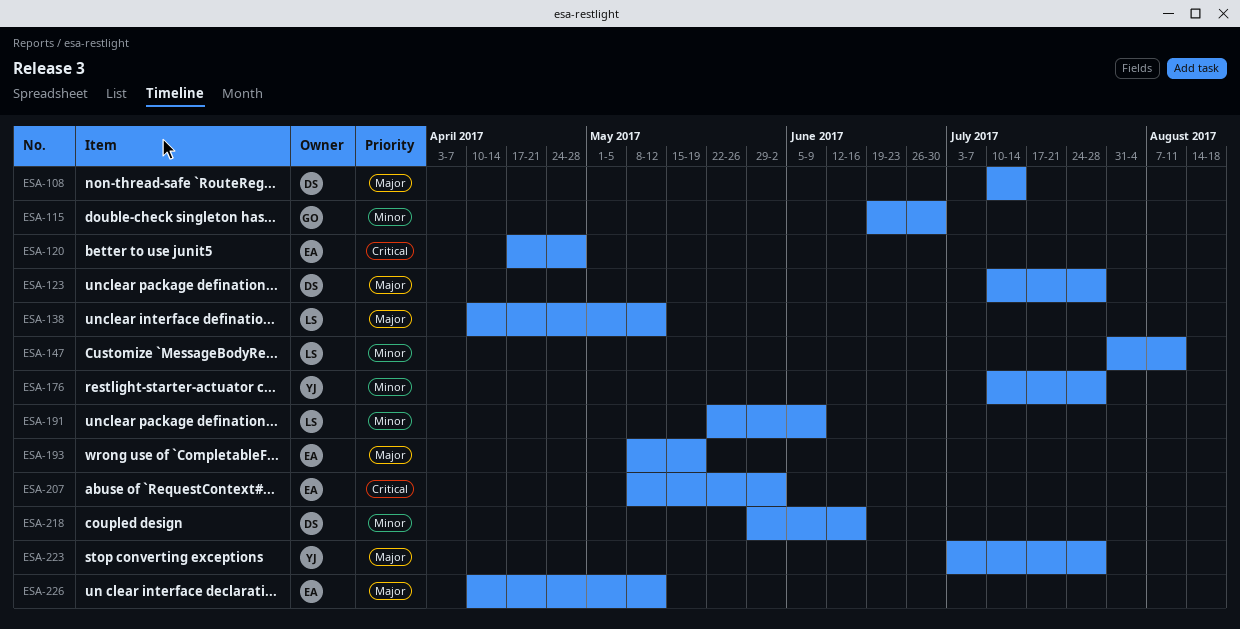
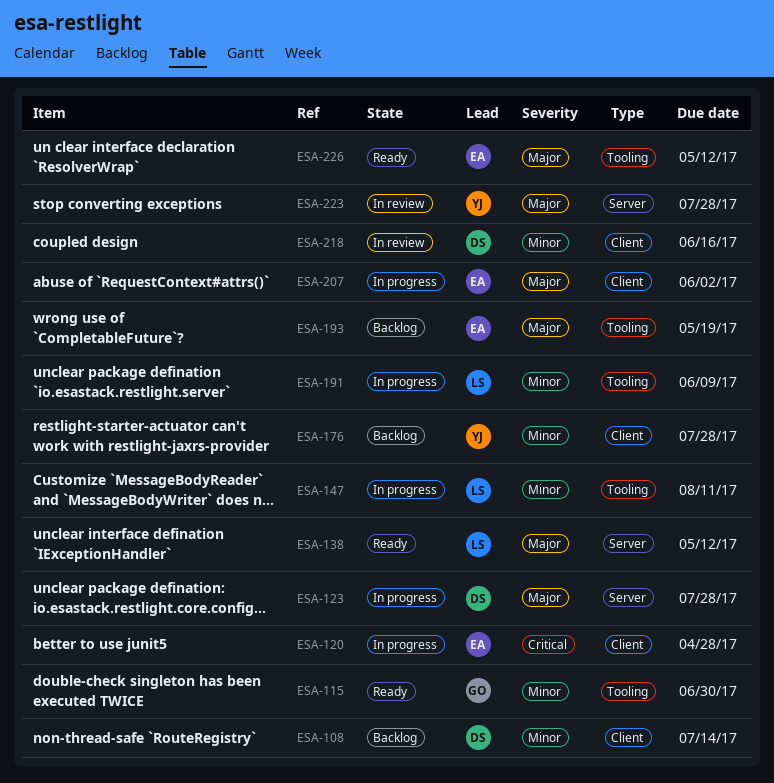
ESA-108, priority: Major -> Minor
ESA-207, priority: Critical -> Major

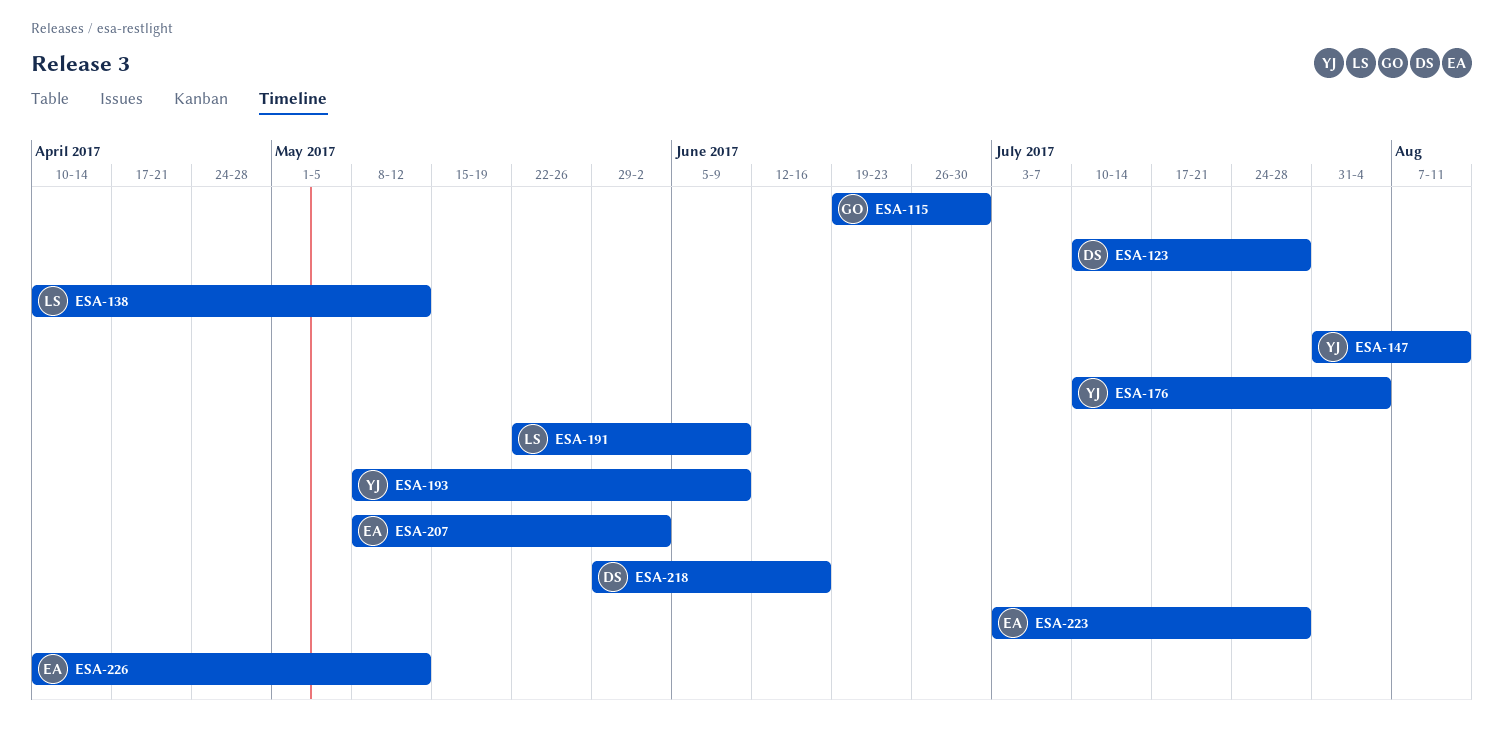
ESA-108: present -> none
ESA-120: present -> none
ESA-147, owner: LS -> YJ
ESA-176, due: Jul 28 -> Aug 4
ESA-193, owner: EA -> YJ
ESA-193, due: May 19 -> Jun 9
ESA-223, owner: YJ -> EA

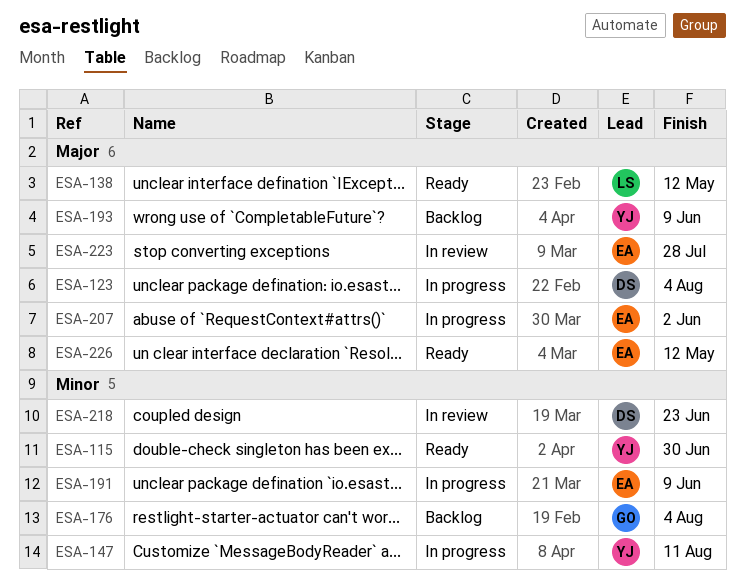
ESA-115, owner: GO -> YJ
ESA-123, due: Jul 28 -> Aug 4
ESA-176, owner: YJ -> GO
ESA-191, owner: LS -> EA
ESA-218, due: Jun 16 -> Jun 23

